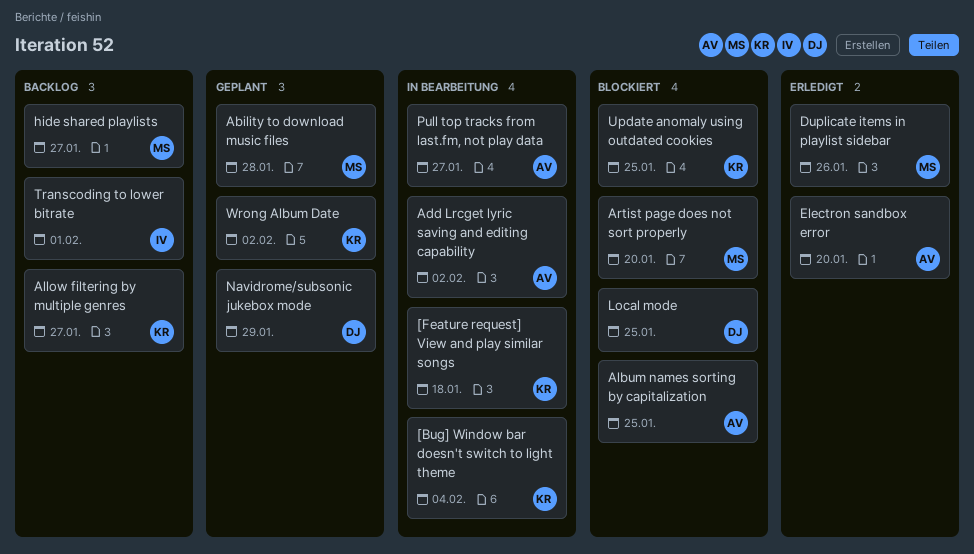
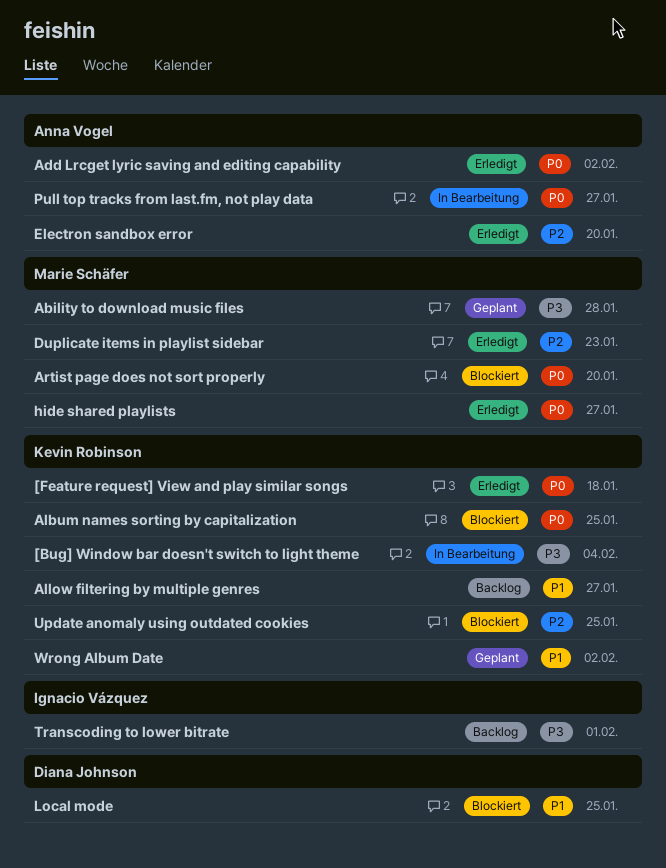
[Feature request] View and play similar songs, status: In Bearbeitung -> Erledigt
Add Lrcget lyric saving and editing capability, status: In Bearbeitung -> Erledigt
Album names sorting by capitalization, owner: Anna Vogel -> Kevin Robinson
Duplicate items in playlist sidebar, due: Jan 26 -> Jan 23
hide shared playlists, status: Backlog -> Erledigt
Navidrome/subsonic jukebox mode: present -> none

